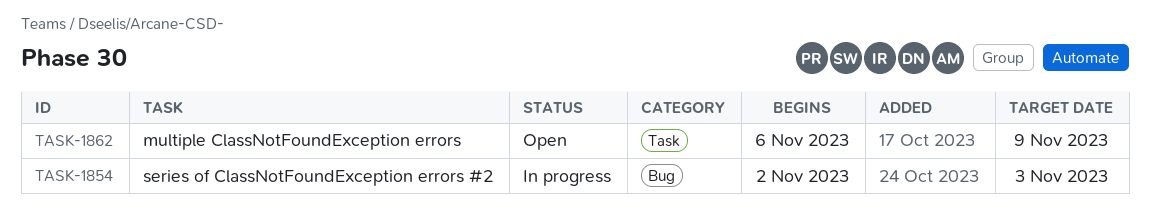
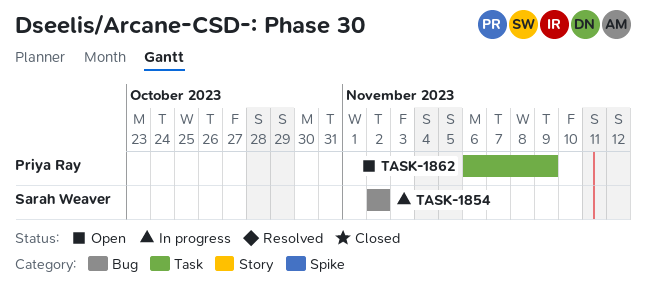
TASK-1854, due: Nov 3 -> Nov 2

